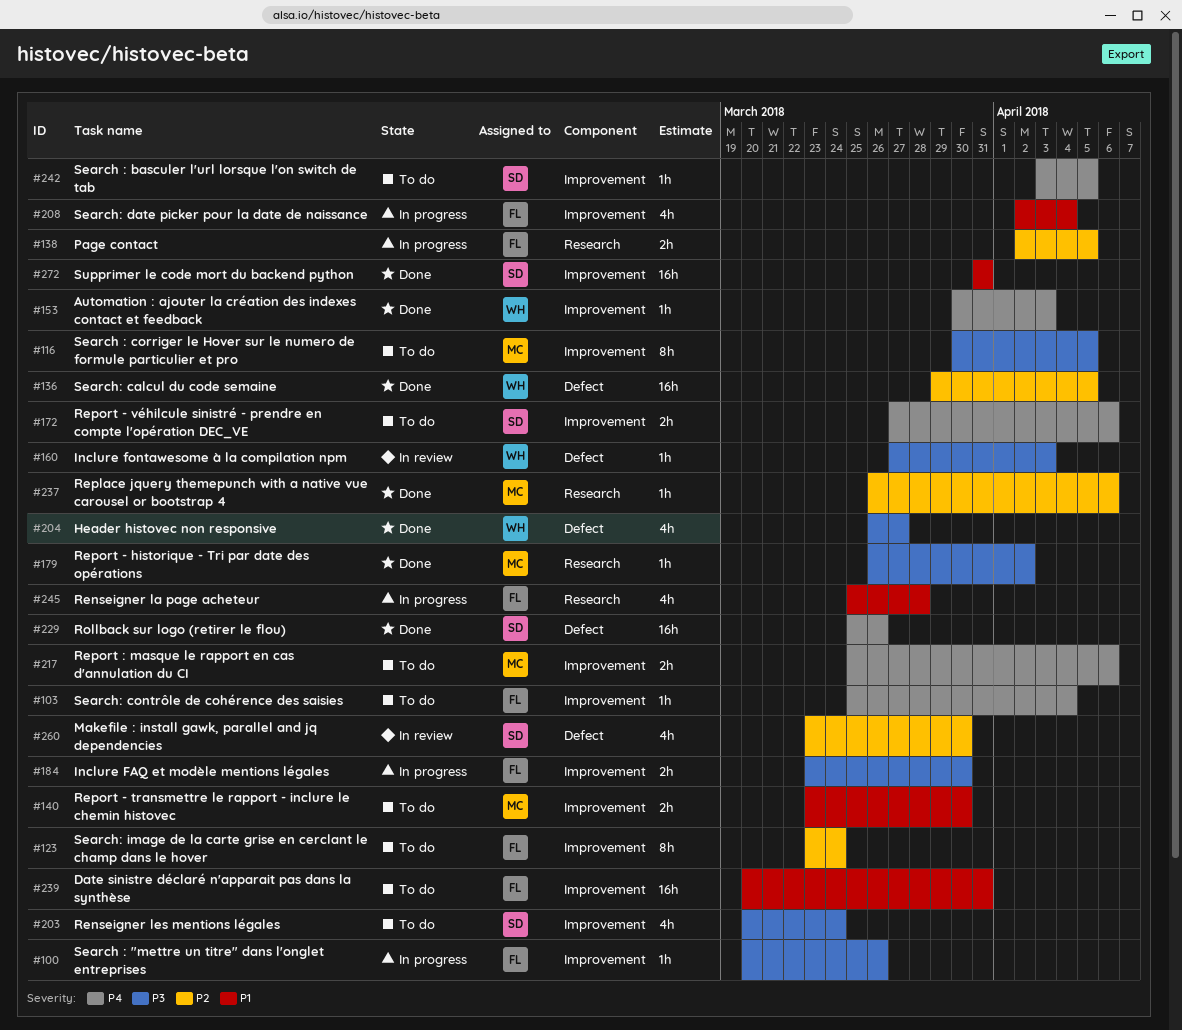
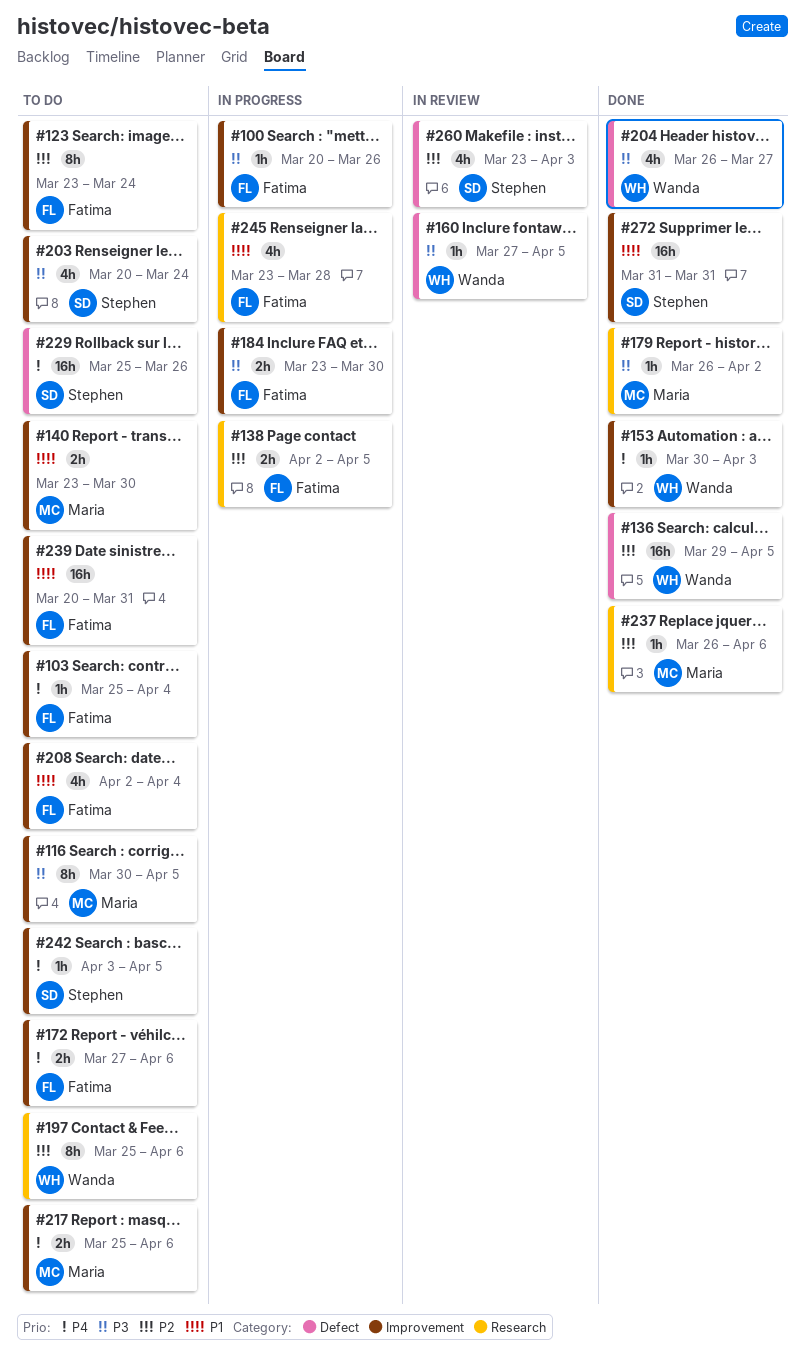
#160, due: Apr 3 -> Apr 5
#172, owner: Stephen -> Fatima
#197: none -> present
#208, status: In progress -> To do
#229, status: Done -> To do
#245, start: Mar 25 -> Mar 23
#260, due: Mar 30 -> Apr 3

